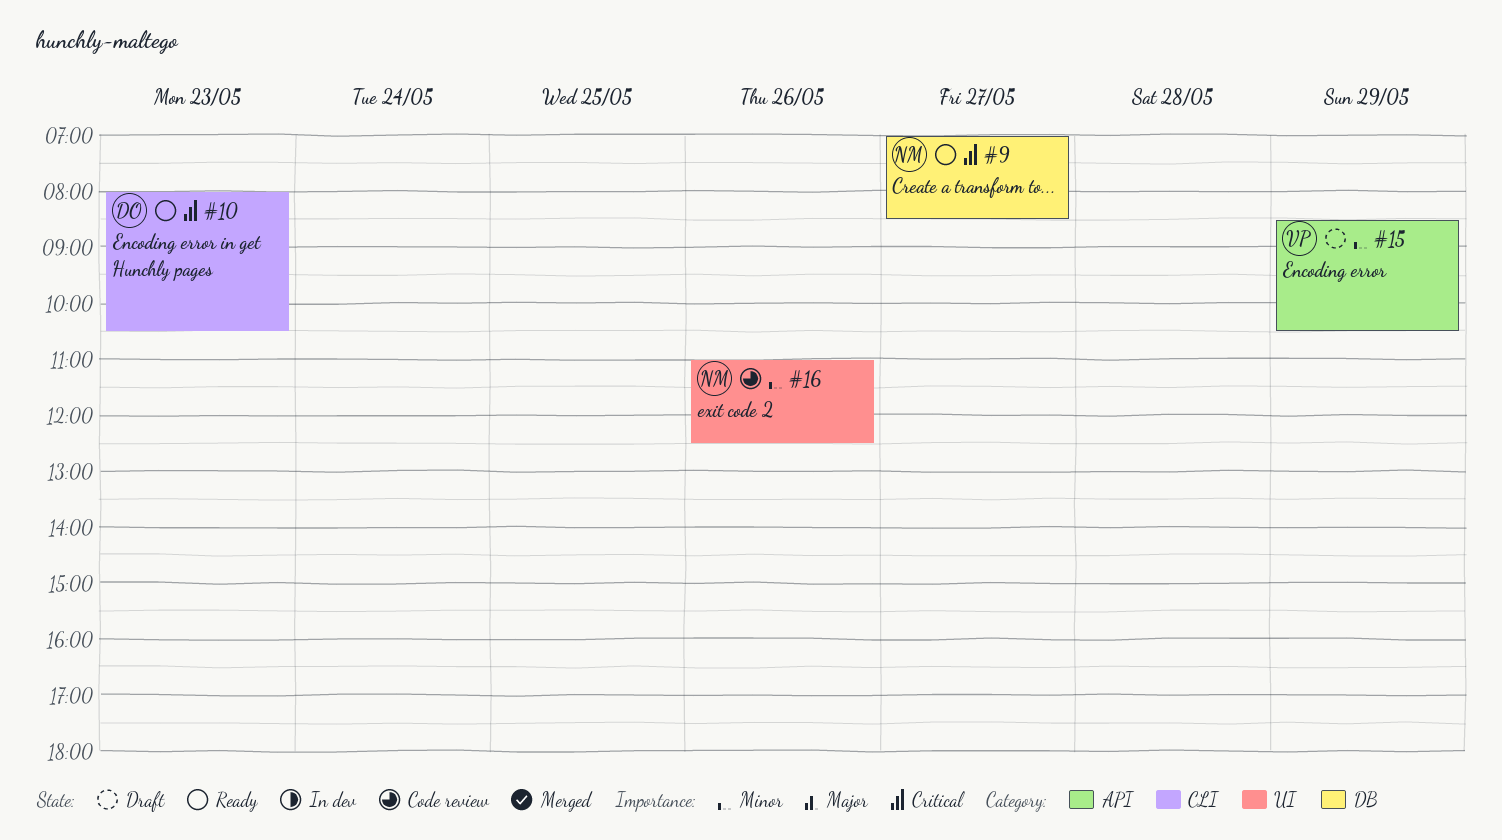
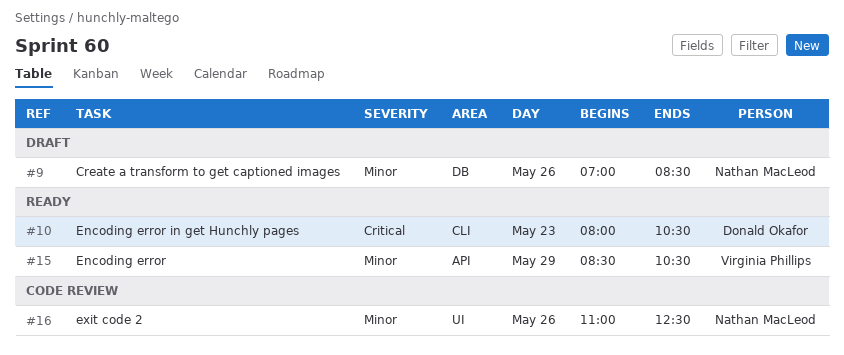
#9, status: Ready -> Draft
#9, priority: Critical -> Minor
#9, day: May 27 -> May 26
#15, status: Draft -> Ready

